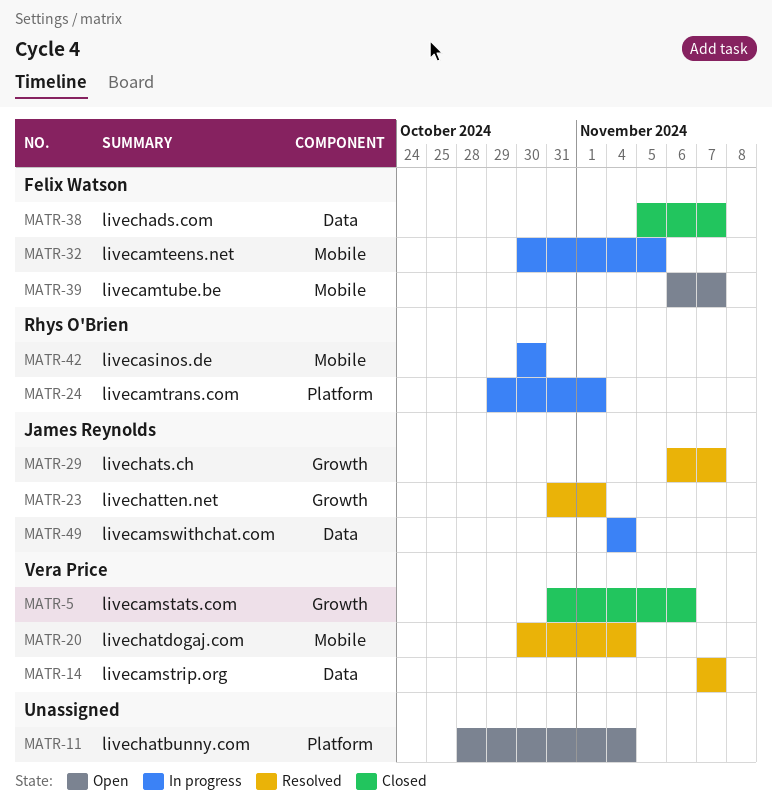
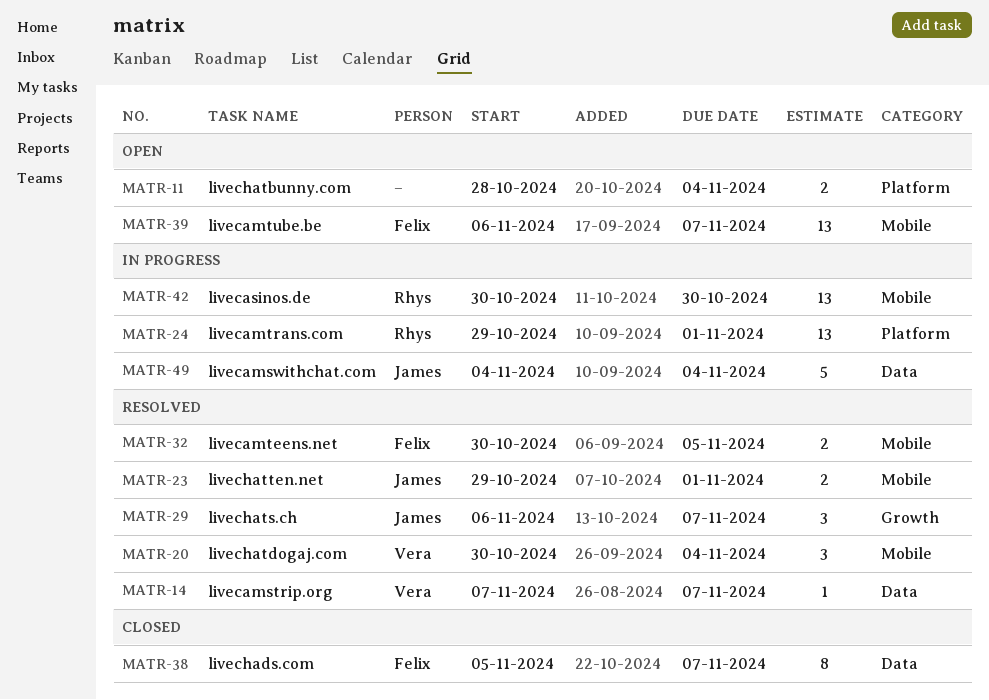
MATR-5: present -> none
MATR-23, label: Growth -> Mobile
MATR-23, start: Oct 31 -> Oct 29
MATR-32, status: In progress -> Resolved

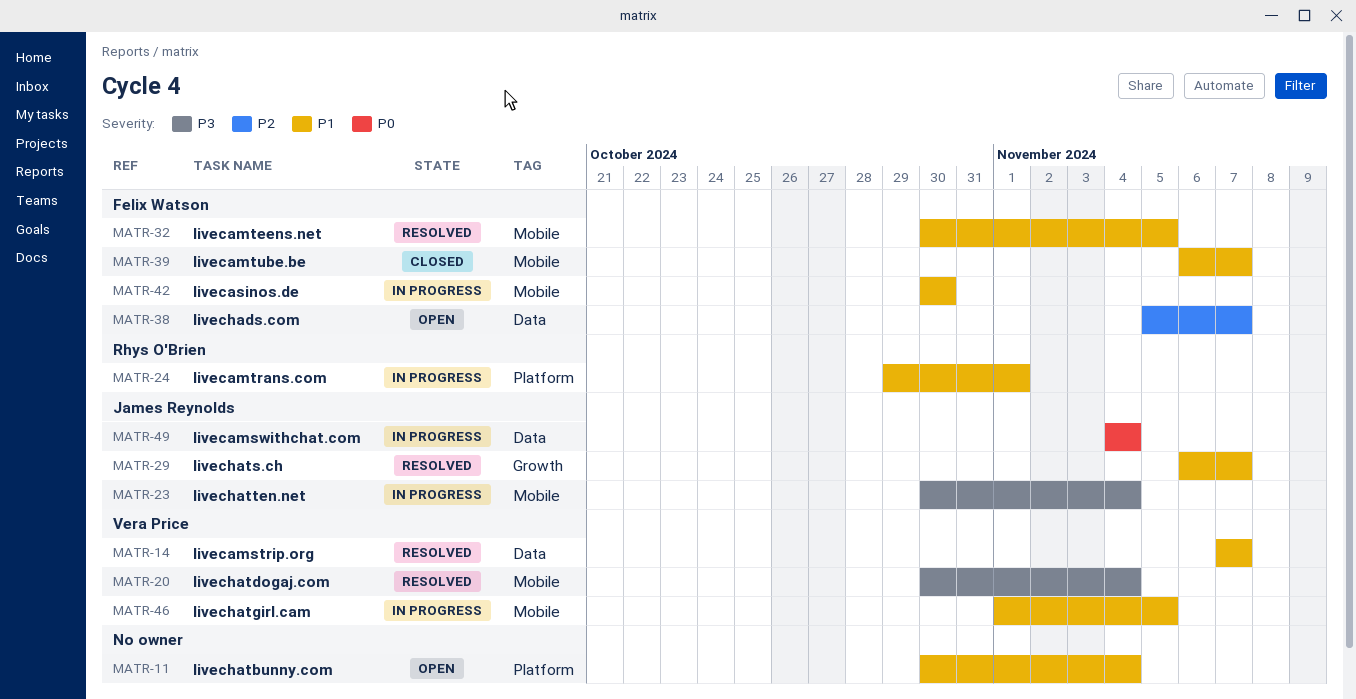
MATR-11, start: Oct 28 -> Oct 30
MATR-23, status: Resolved -> In progress
MATR-23, start: Oct 29 -> Oct 30
MATR-23, due: Nov 1 -> Nov 4
MATR-38, status: Closed -> Open
MATR-39, status: Open -> Closed
MATR-42, owner: Rhys O'Brien -> Felix Watson
MATR-46: none -> present

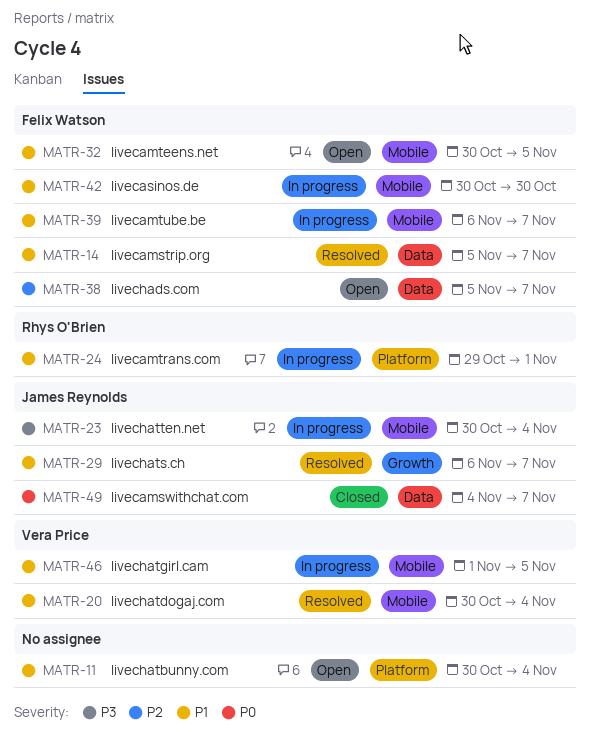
MATR-14, owner: Vera Price -> Felix Watson
MATR-14, start: Nov 7 -> Nov 5
MATR-20, priority: P3 -> P1
MATR-32, status: Resolved -> Open
MATR-39, status: Closed -> In progress
MATR-49, status: In progress -> Closed
MATR-49, due: Nov 4 -> Nov 7

